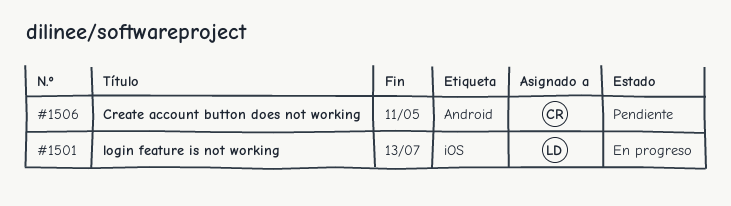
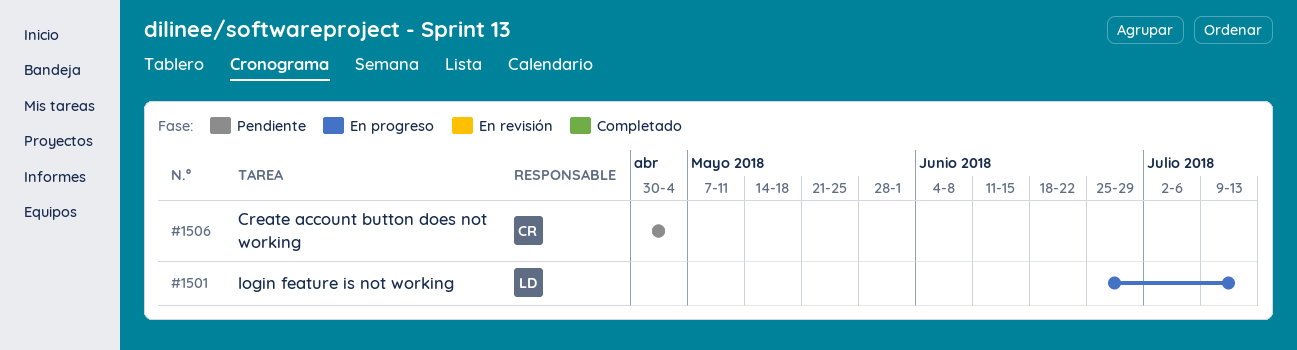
#1506, due: May 11 -> May 4

